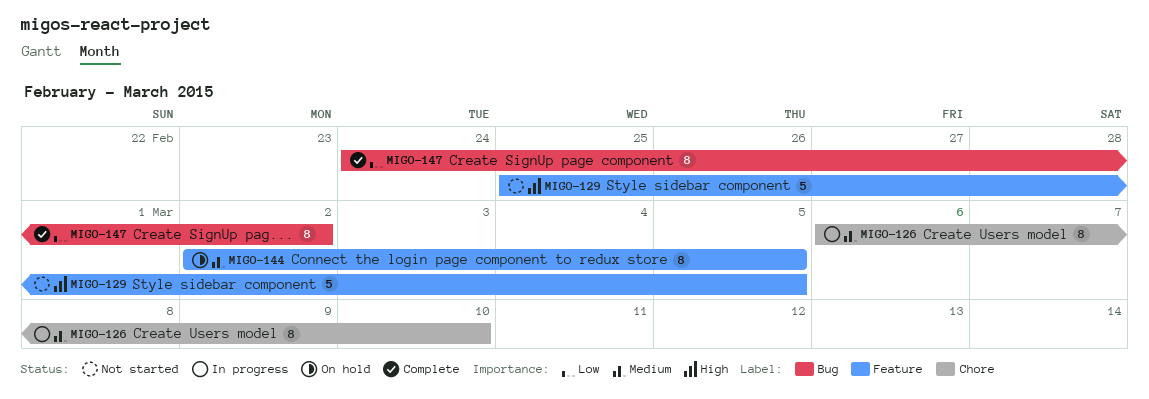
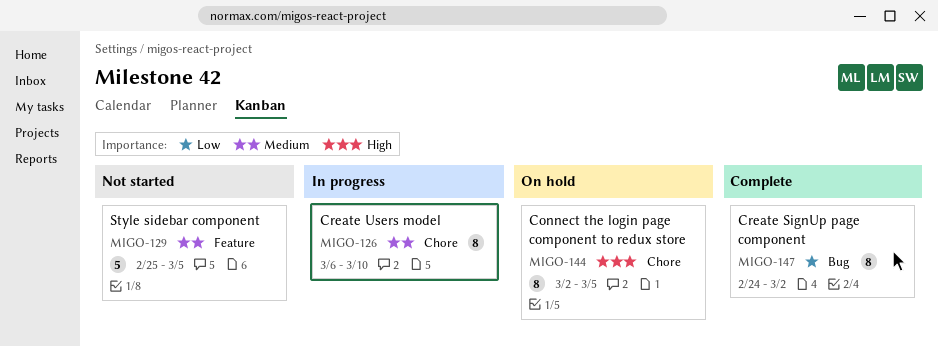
MIGO-129, priority: High -> Medium
MIGO-144, priority: Medium -> High
MIGO-144, label: Feature -> Chore

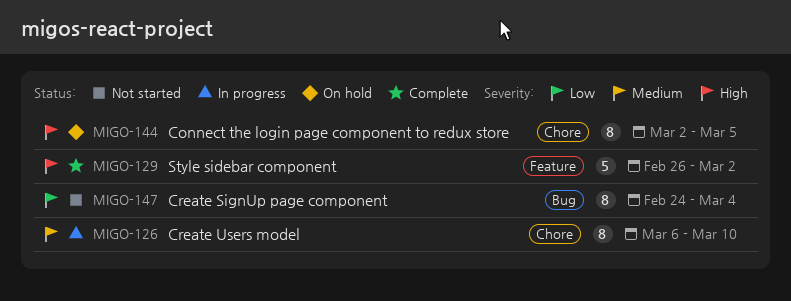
MIGO-129, status: Not started -> Complete
MIGO-129, priority: Medium -> High
MIGO-129, start: Feb 25 -> Feb 26
MIGO-129, due: Mar 5 -> Mar 2
MIGO-147, status: Complete -> Not started
MIGO-147, due: Mar 2 -> Mar 4

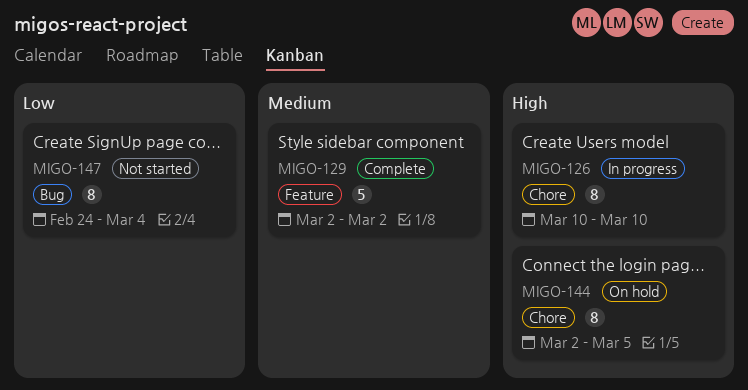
MIGO-126, priority: Medium -> High
MIGO-126, start: Mar 6 -> Mar 10
MIGO-129, priority: High -> Medium
MIGO-129, start: Feb 26 -> Mar 2

